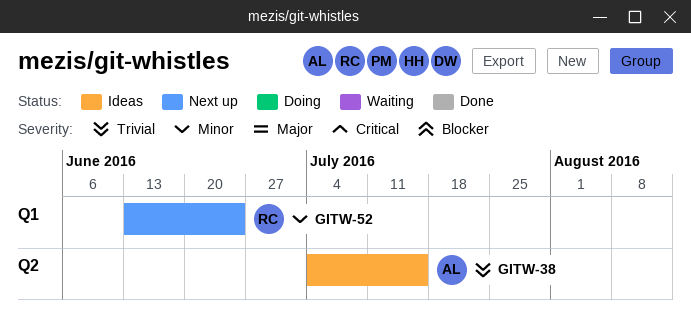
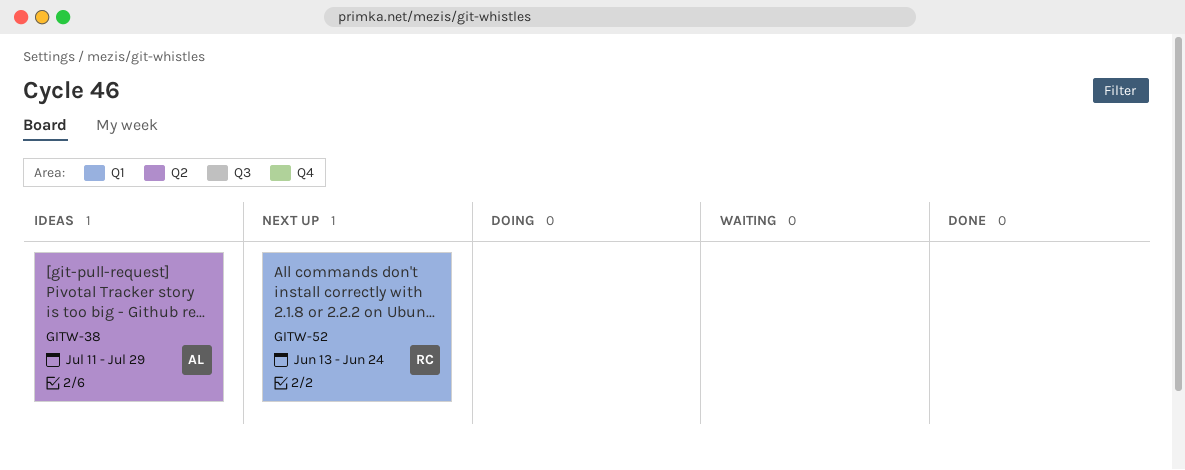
GITW-38, start: Jul 4 -> Jul 11
GITW-38, due: Jul 15 -> Jul 29

